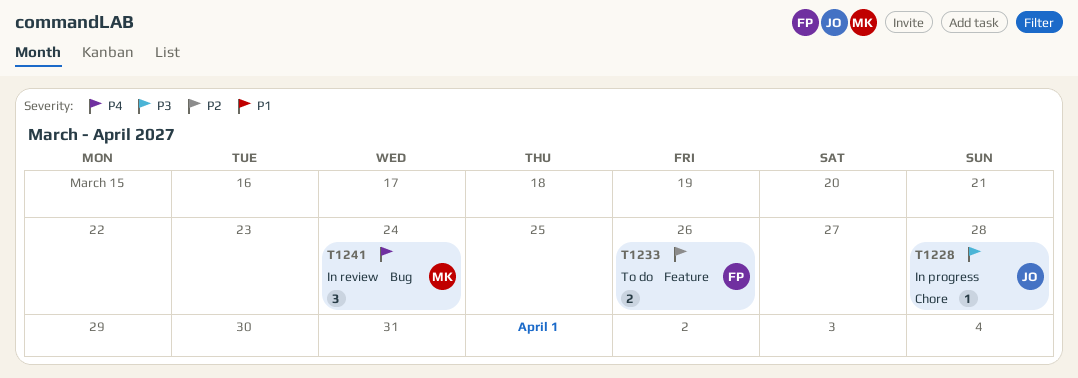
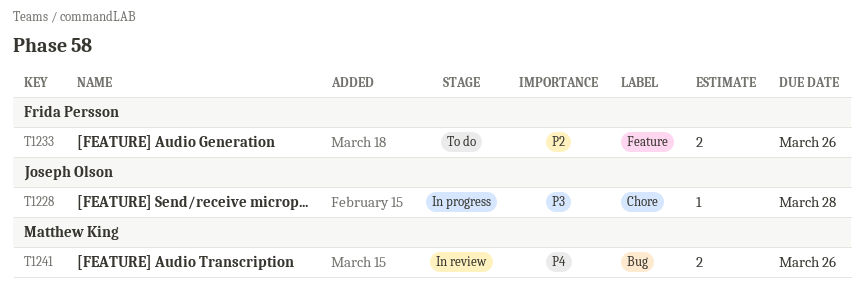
T1241, estimate: 3 -> 2
T1241, due: Mar 24 -> Mar 26

